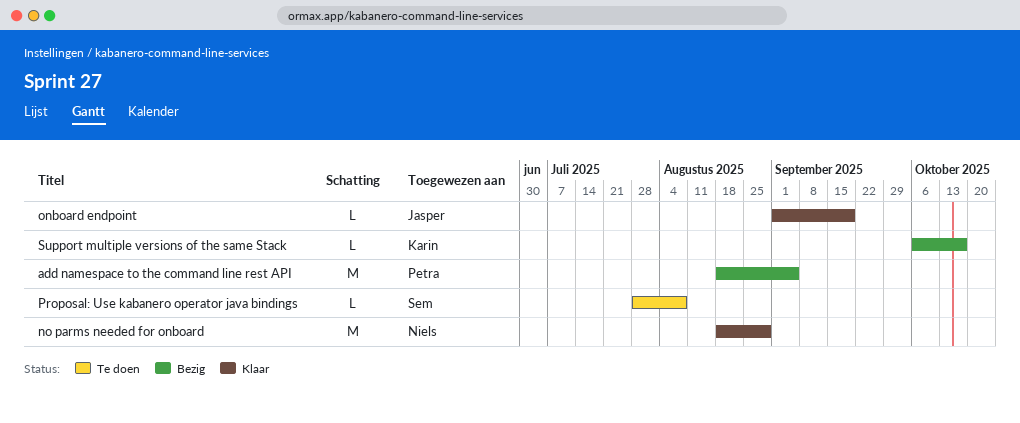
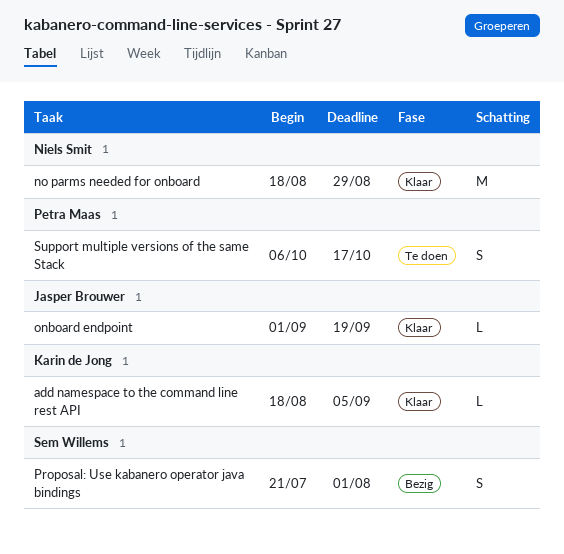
add namespace to the command line rest API, status: Bezig -> Klaar
add namespace to the command line rest API, owner: Petra Maas -> Karin de Jong
add namespace to the command line rest API, estimate: M -> L
Proposal: Use kabanero operator java bindings, status: Te doen -> Bezig
Proposal: Use kabanero operator java bindings, estimate: L -> S
Proposal: Use kabanero operator java bindings, start: Jul 28 -> Jul 21
Proposal: Use kabanero operator java bindings, due: Aug 8 -> Aug 1
Support multiple versions of the same Stack, status: Bezig -> Te doen
Support multiple versions of the same Stack, owner: Karin de Jong -> Petra Maas
Support multiple versions of the same Stack, estimate: L -> S

